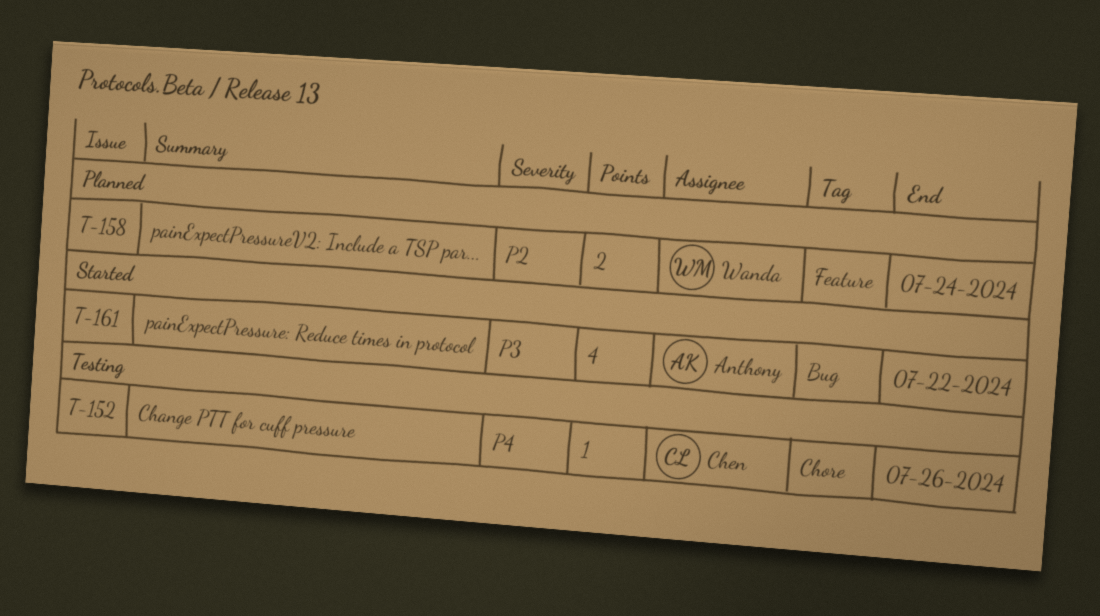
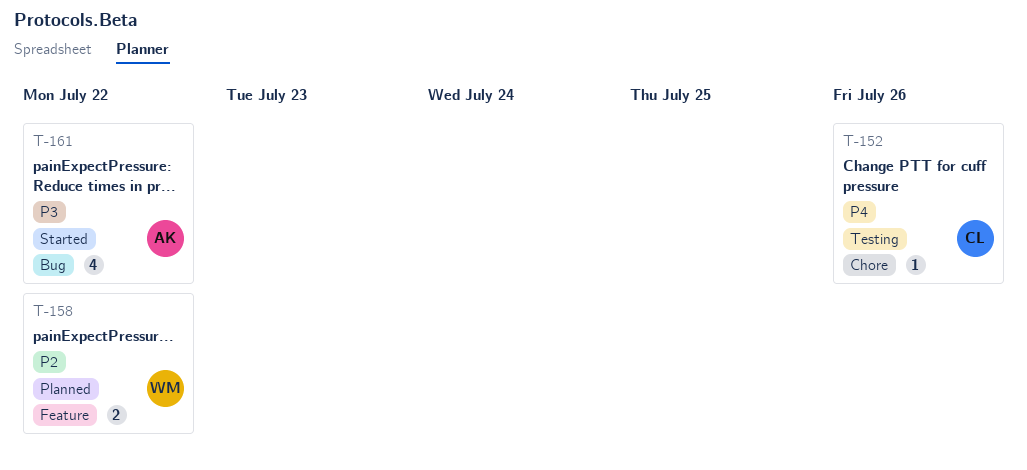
T-158, due: Jul 24 -> Jul 22

